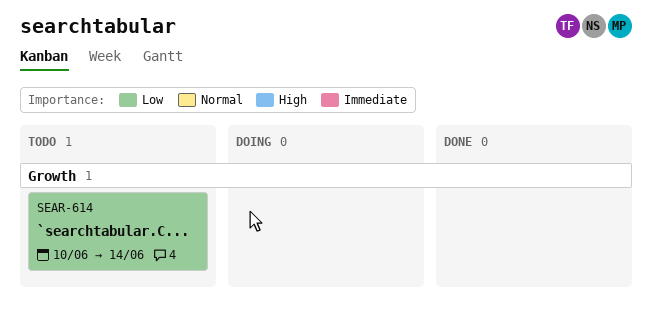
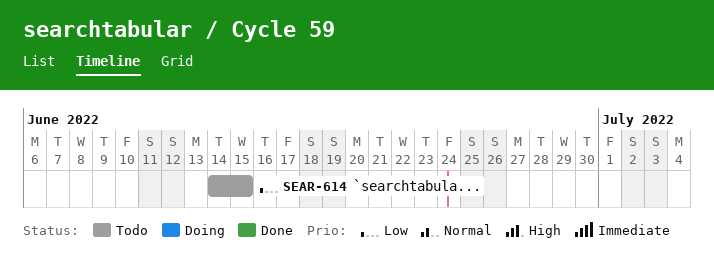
SEAR-614, start: Jun 10 -> Jun 14
SEAR-614, due: Jun 14 -> Jun 15

